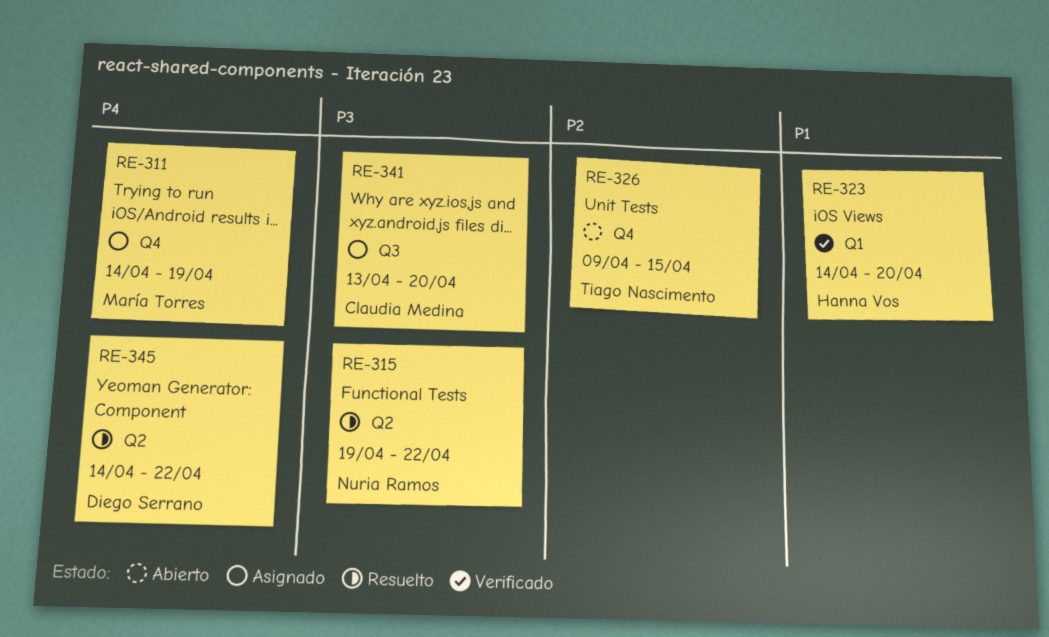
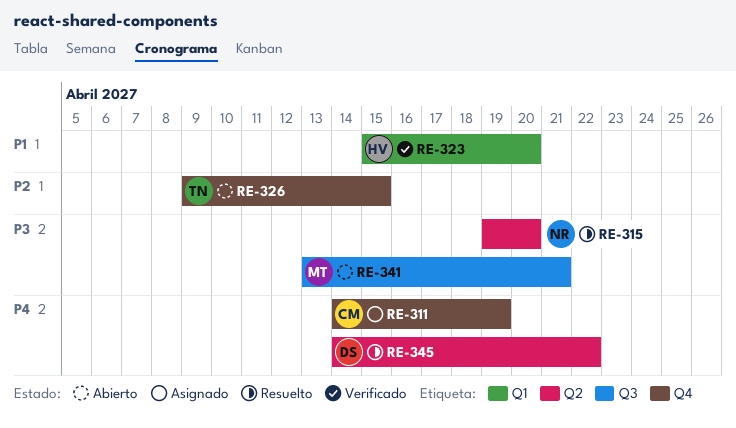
RE-311, owner: María Torres -> Claudia Medina
RE-315, due: Apr 22 -> Apr 20
RE-323, start: Apr 14 -> Apr 15
RE-341, status: Asignado -> Abierto
RE-341, owner: Claudia Medina -> María Torres
RE-341, due: Apr 20 -> Apr 21

